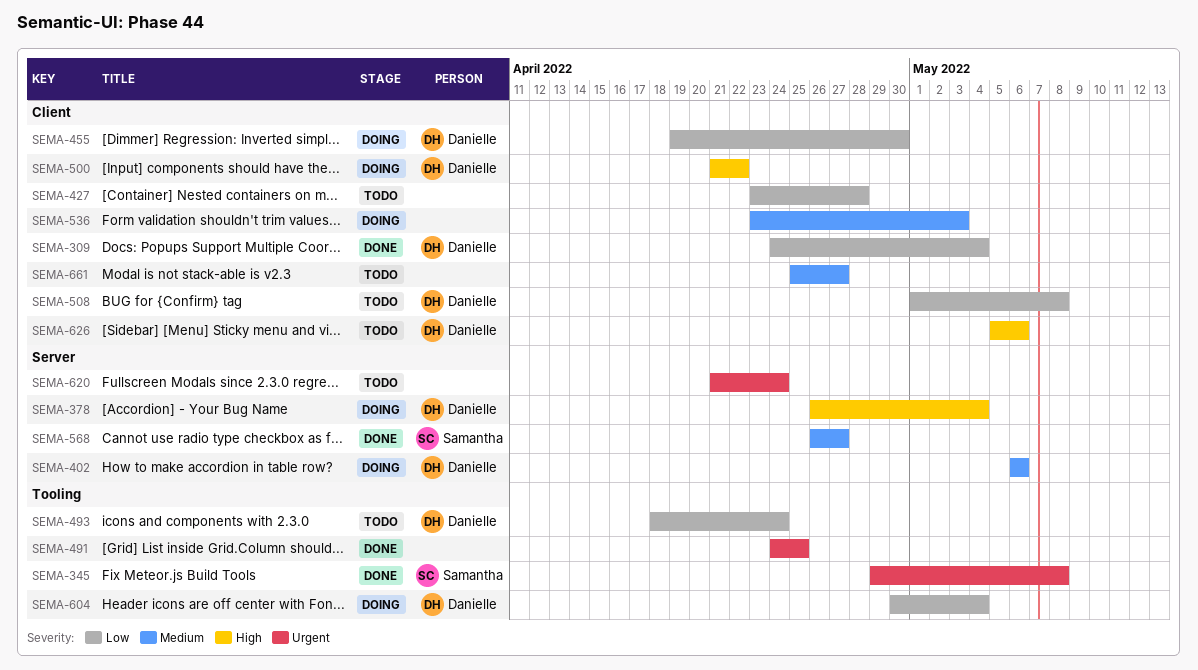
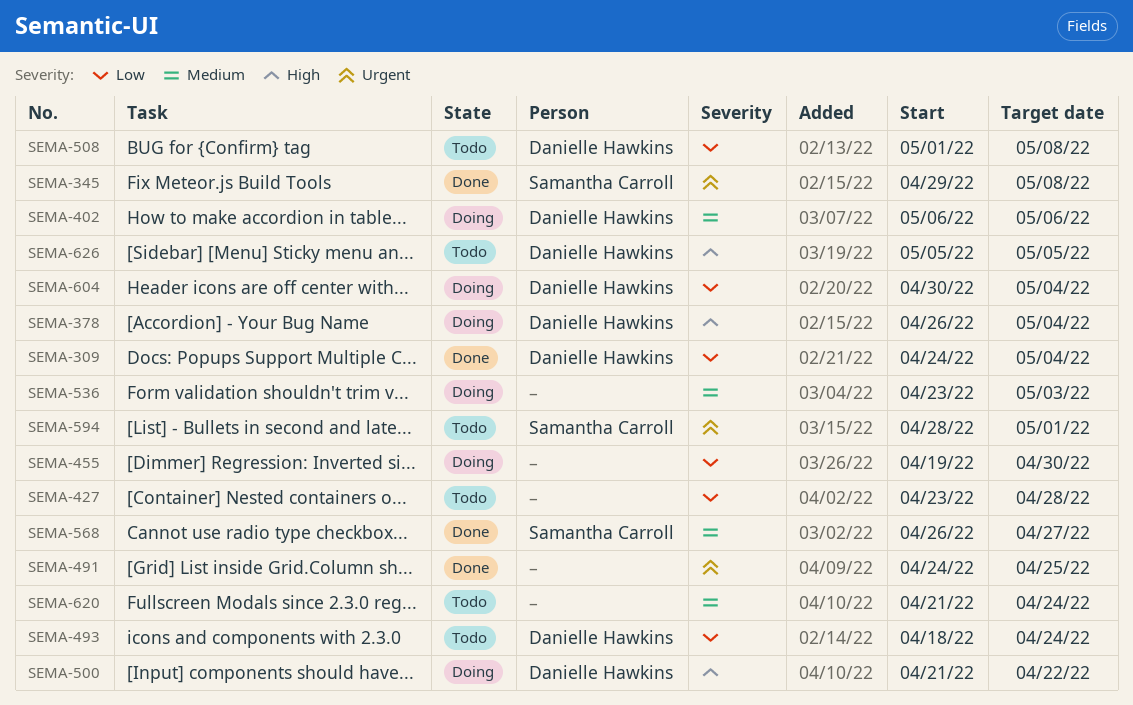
SEMA-455, owner: Danielle Hawkins -> none
SEMA-594: none -> present
SEMA-620, priority: Urgent -> Medium
SEMA-626, due: May 6 -> May 5
SEMA-661: present -> none

